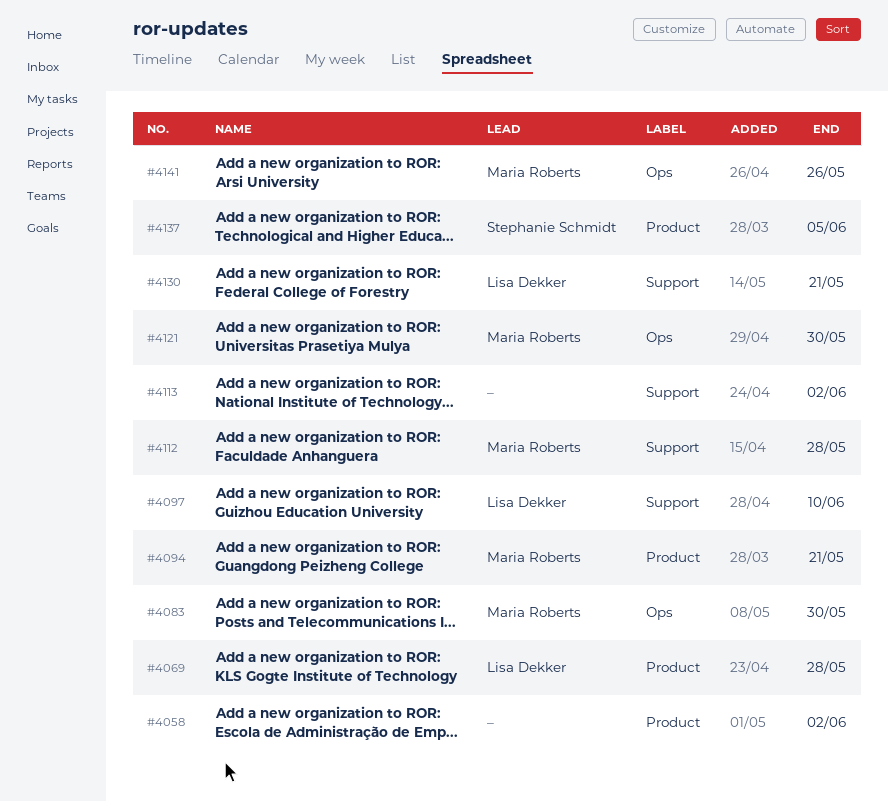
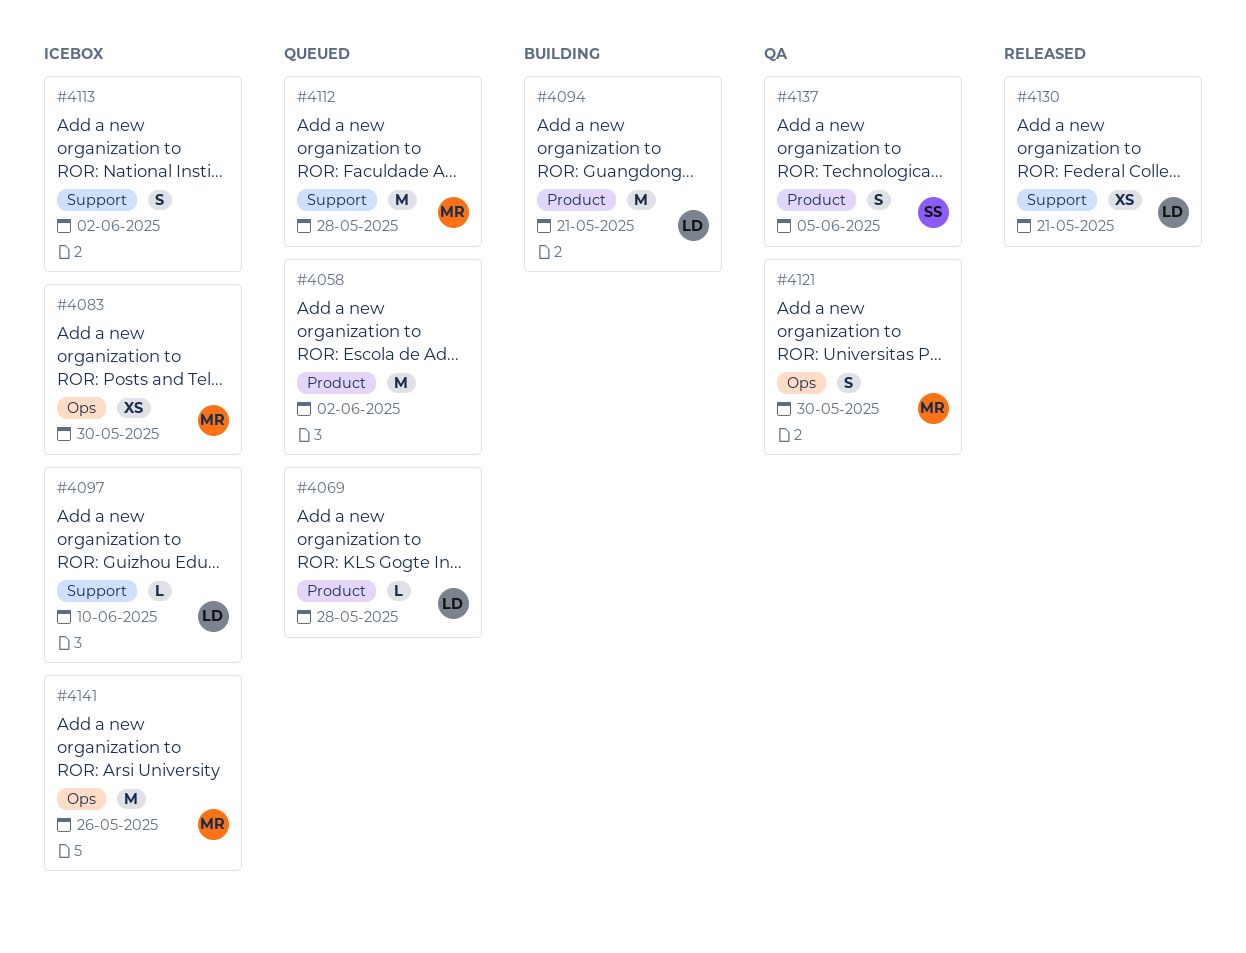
#4094, owner: Maria Roberts -> Lisa Dekker

